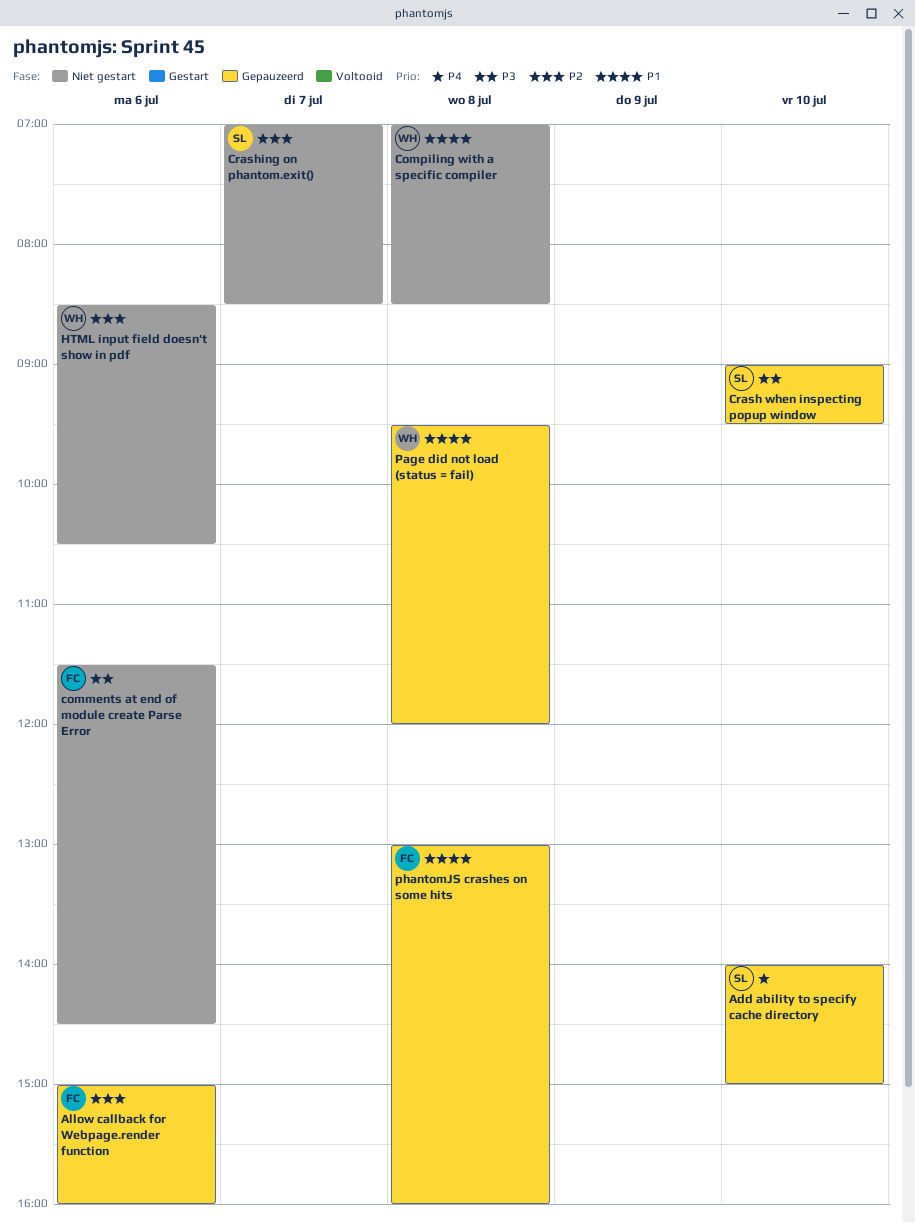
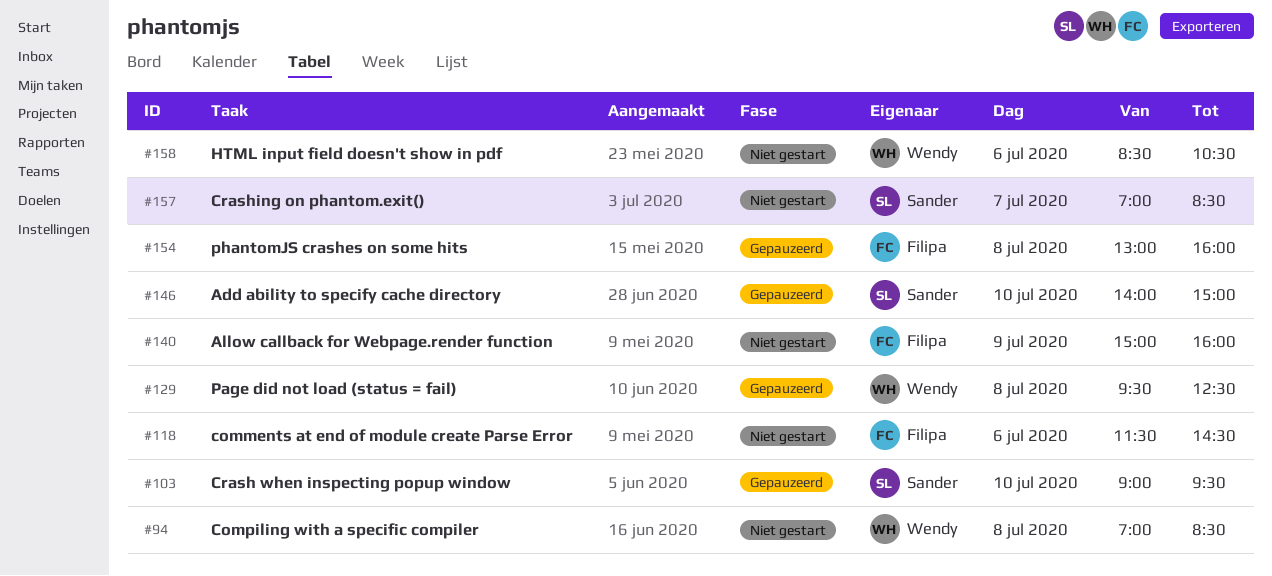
Allow callback for Webpage.render function, status: Gepauzeerd -> Niet gestart
Allow callback for Webpage.render function, day: Jul 6 -> Jul 9
Page did not load (status = fail), ends: 12:00 -> 12:30

